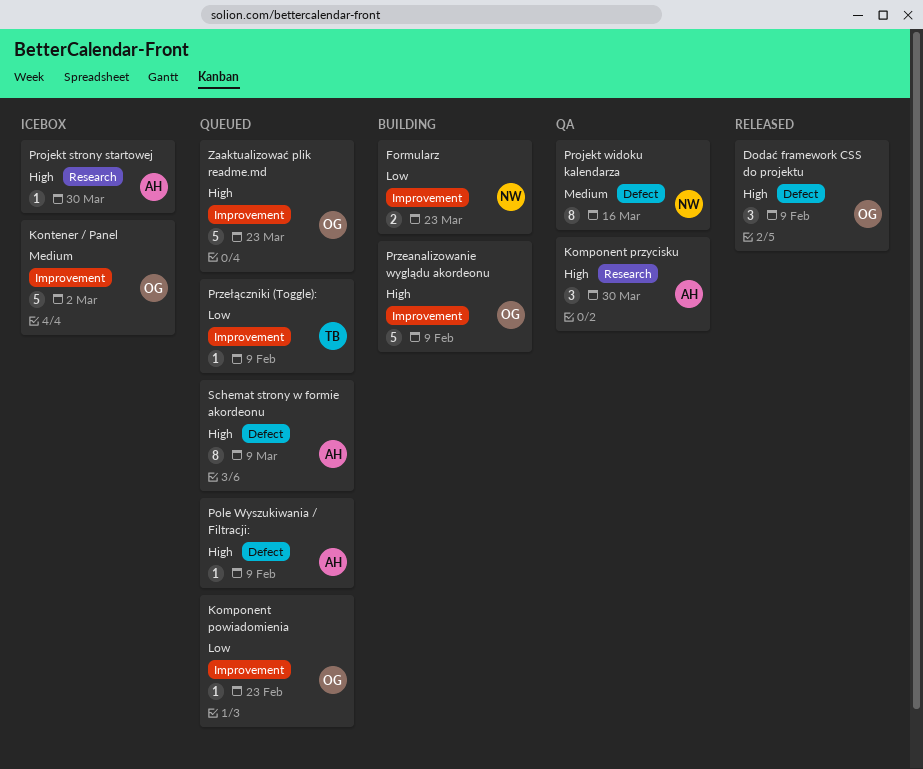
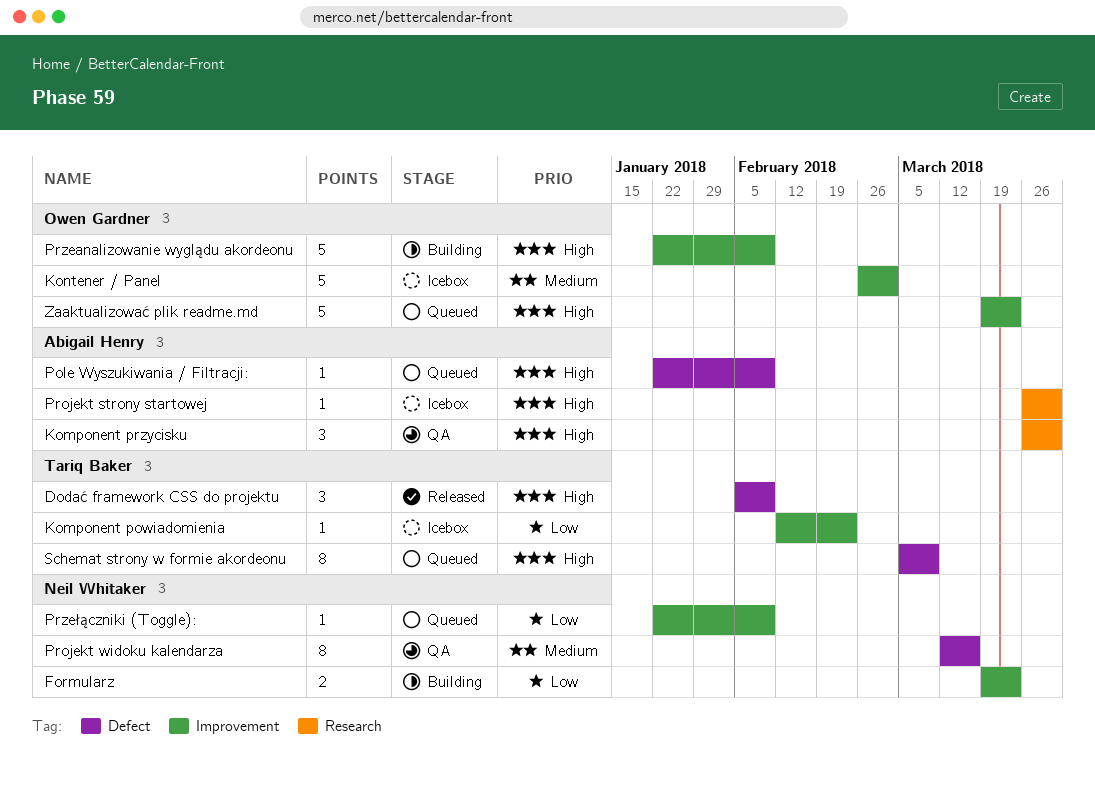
Dodać framework CSS do projektu, owner: Owen Gardner -> Tariq Baker
Komponent powiadomienia, status: Queued -> Icebox
Komponent powiadomienia, owner: Owen Gardner -> Tariq Baker
Przełączniki (Toggle):, owner: Tariq Baker -> Neil Whitaker
Schemat strony w formie akordeonu, owner: Abigail Henry -> Tariq Baker

